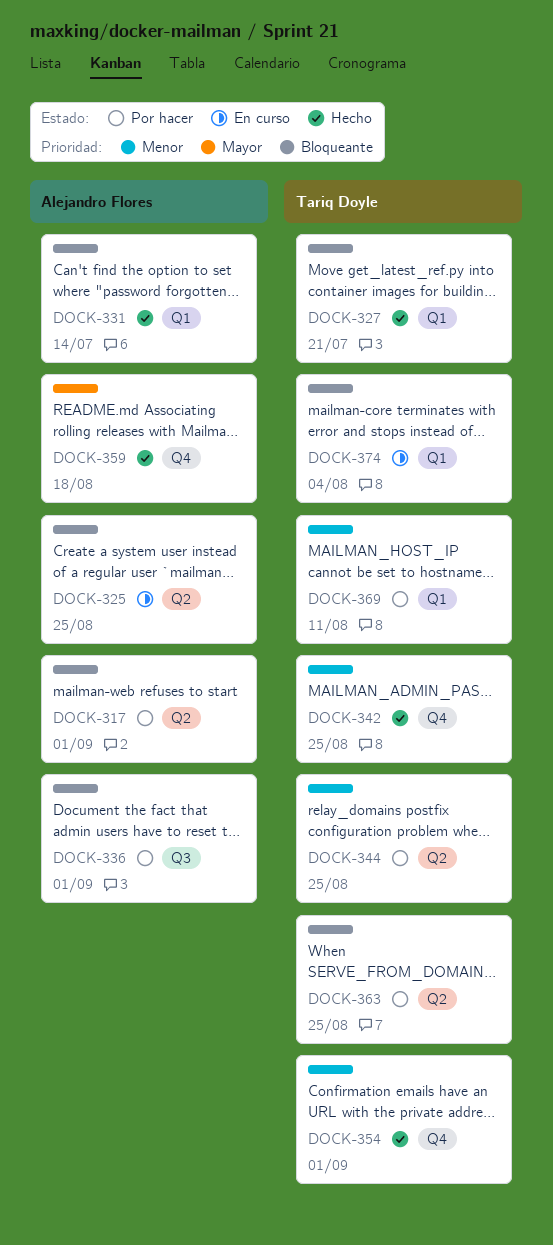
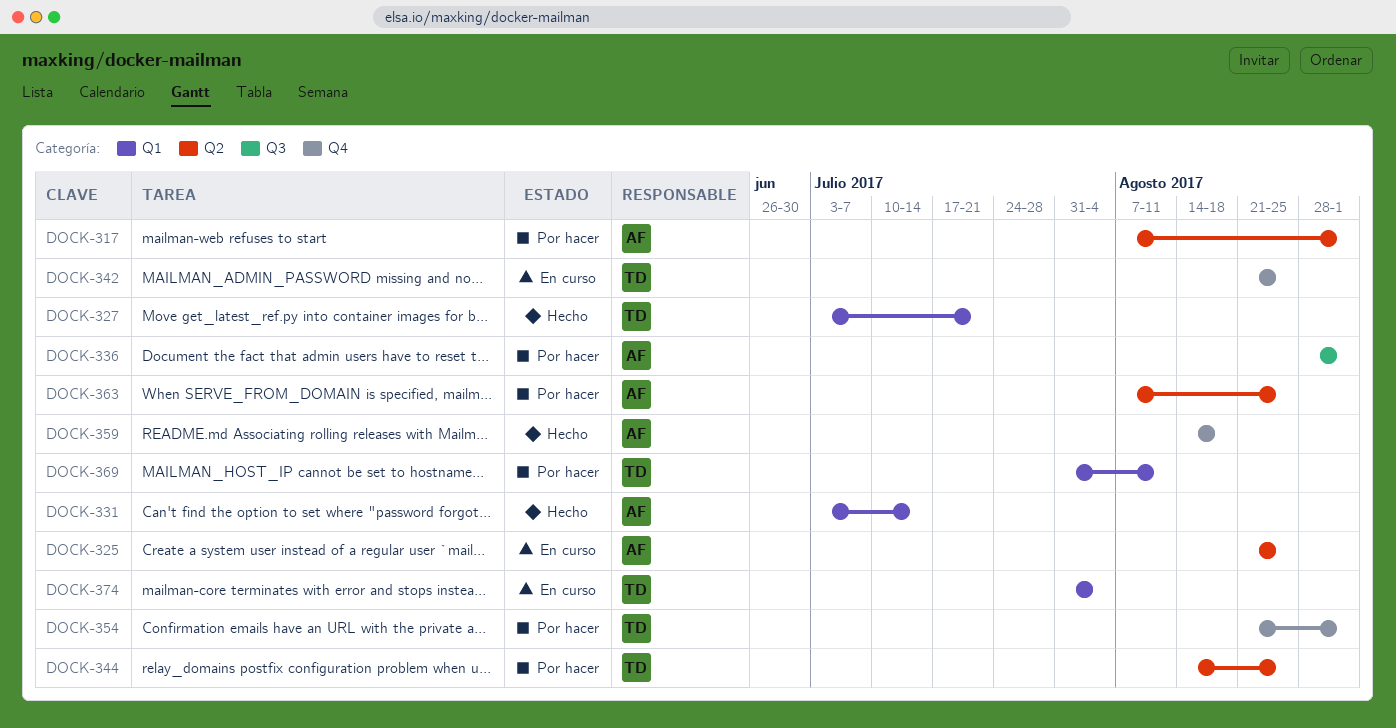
DOCK-342, status: Hecho -> En curso
DOCK-354, status: Hecho -> Por hacer
DOCK-363, owner: Tariq Doyle -> Alejandro Flores

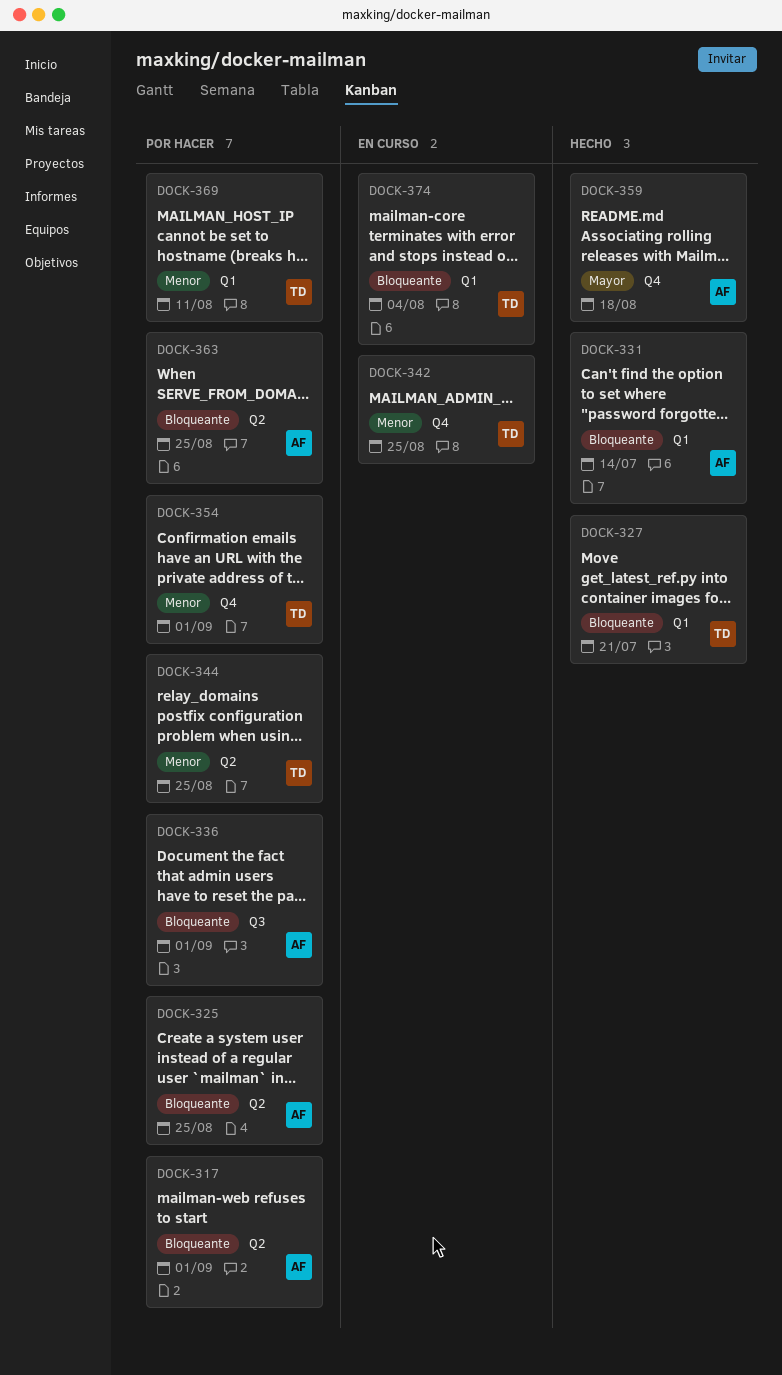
DOCK-325, status: En curso -> Por hacer

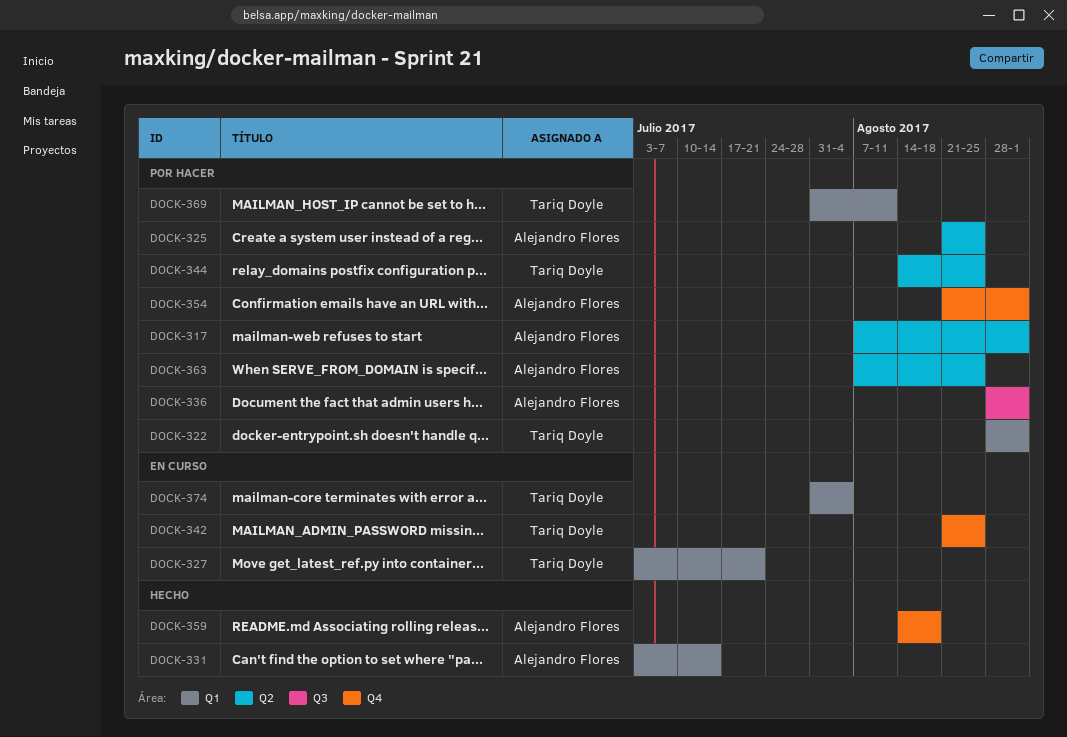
DOCK-322: none -> present
DOCK-327, status: Hecho -> En curso
DOCK-354, owner: Tariq Doyle -> Alejandro Flores

